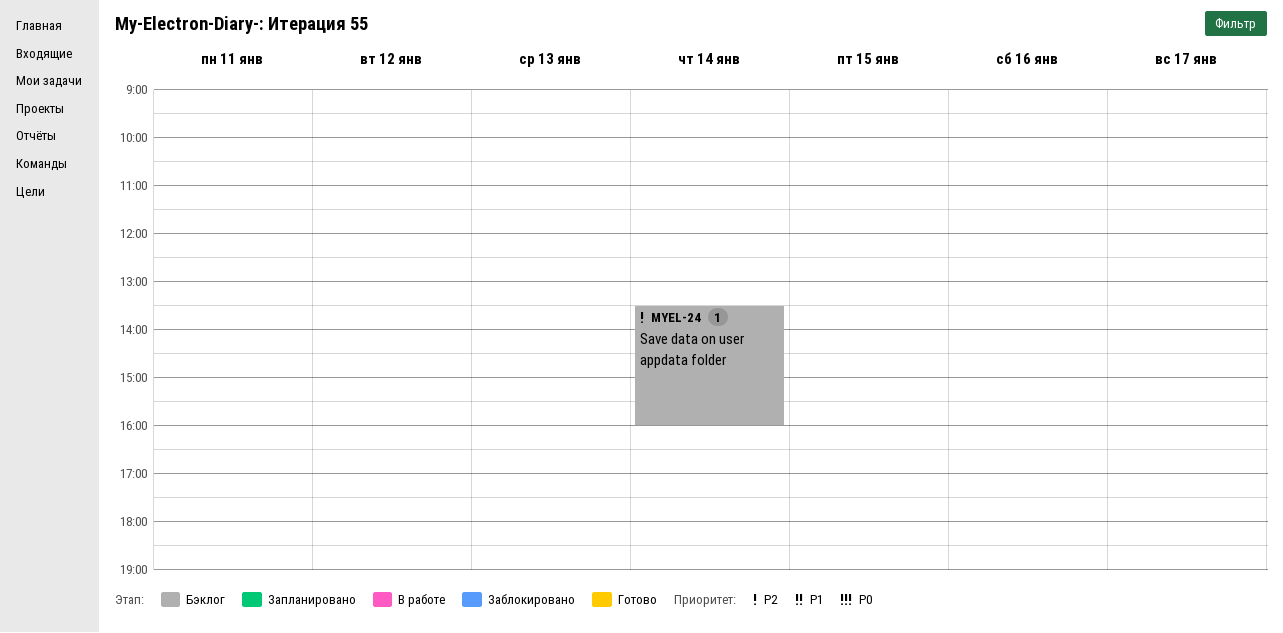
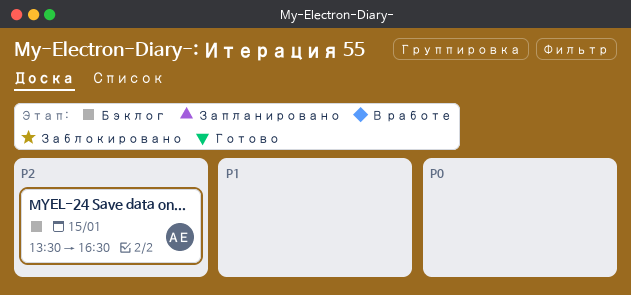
MYEL-24, day: Jan 14 -> Jan 15
MYEL-24, ends: 16:00 -> 16:30

